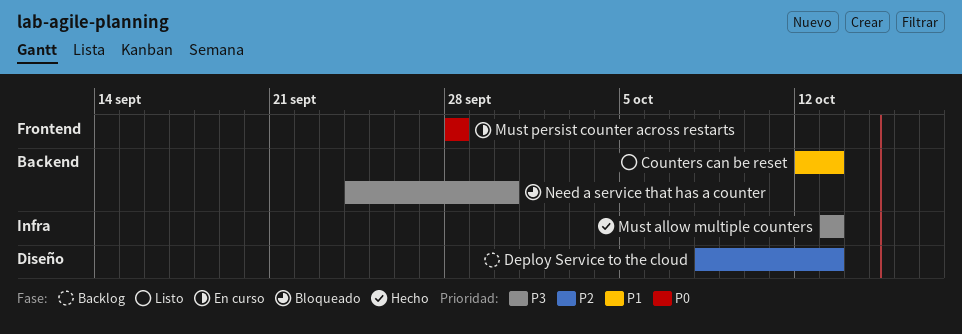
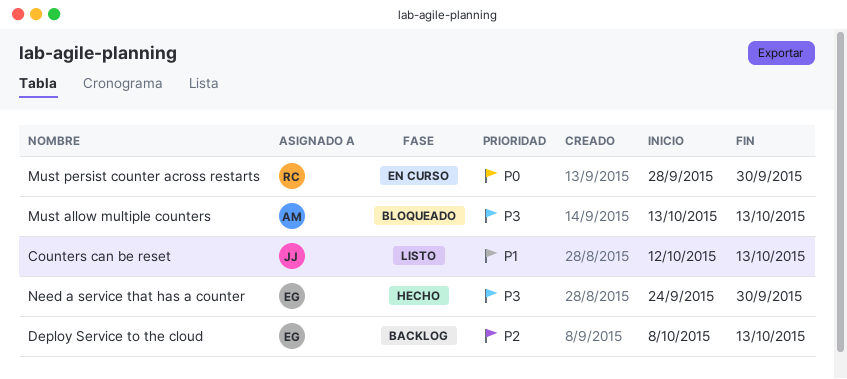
Must allow multiple counters, status: Hecho -> Bloqueado
Must persist counter across restarts, due: Sep 28 -> Sep 30
Need a service that has a counter, status: Bloqueado -> Hecho

